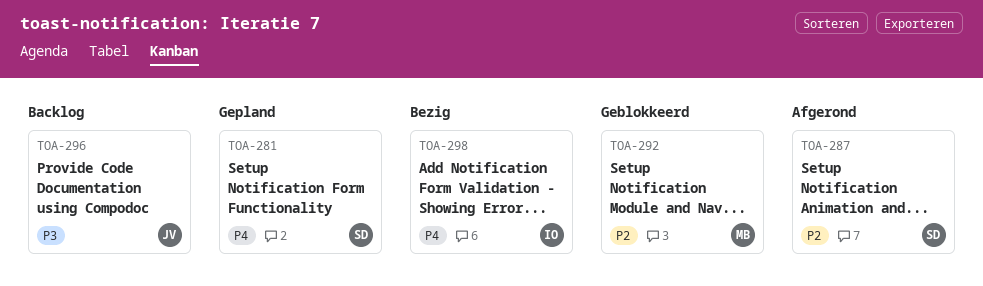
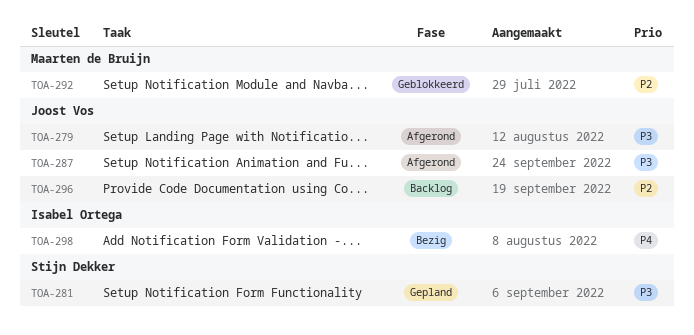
TOA-279: none -> present
TOA-281, priority: P4 -> P3
TOA-287, owner: Stijn Dekker -> Joost Vos
TOA-287, priority: P2 -> P3
TOA-296, priority: P3 -> P2

